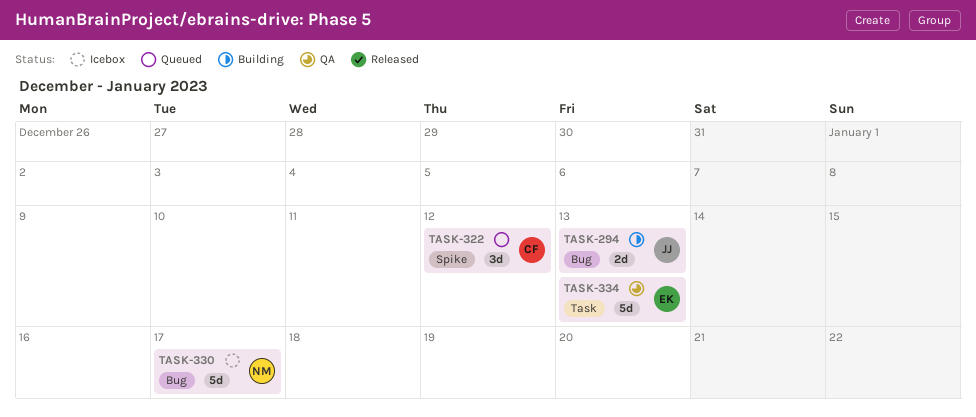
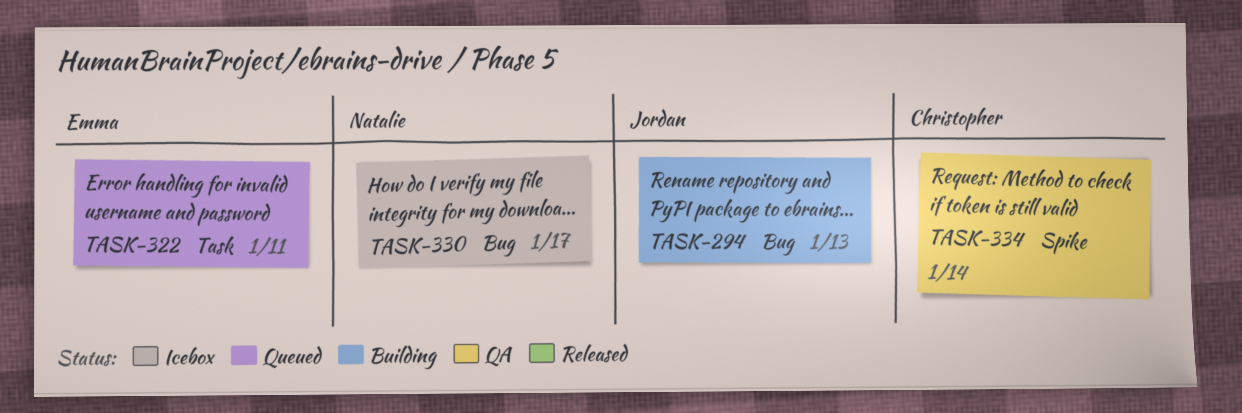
TASK-322, owner: Christopher -> Emma
TASK-322, label: Spike -> Task
TASK-322, due: Jan 12 -> Jan 11
TASK-334, owner: Emma -> Christopher
TASK-334, label: Task -> Spike
TASK-334, due: Jan 13 -> Jan 14

